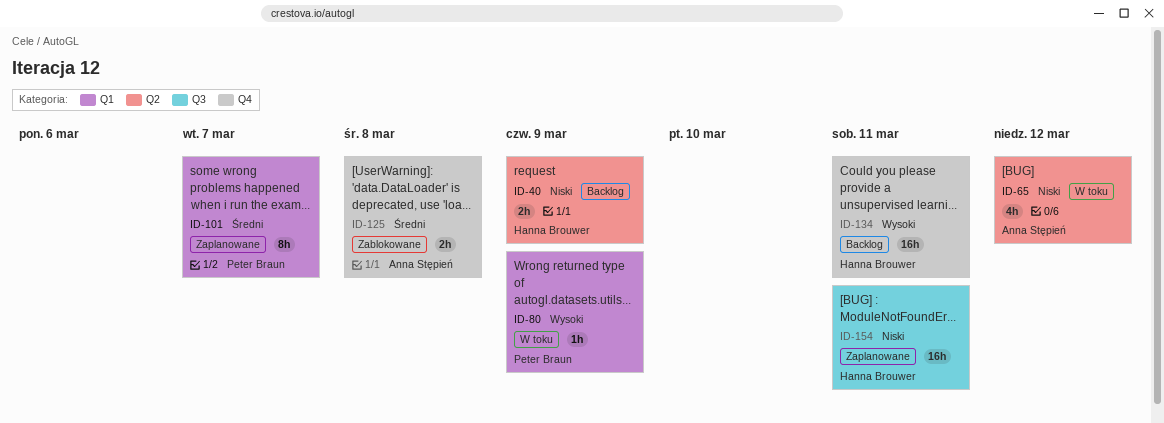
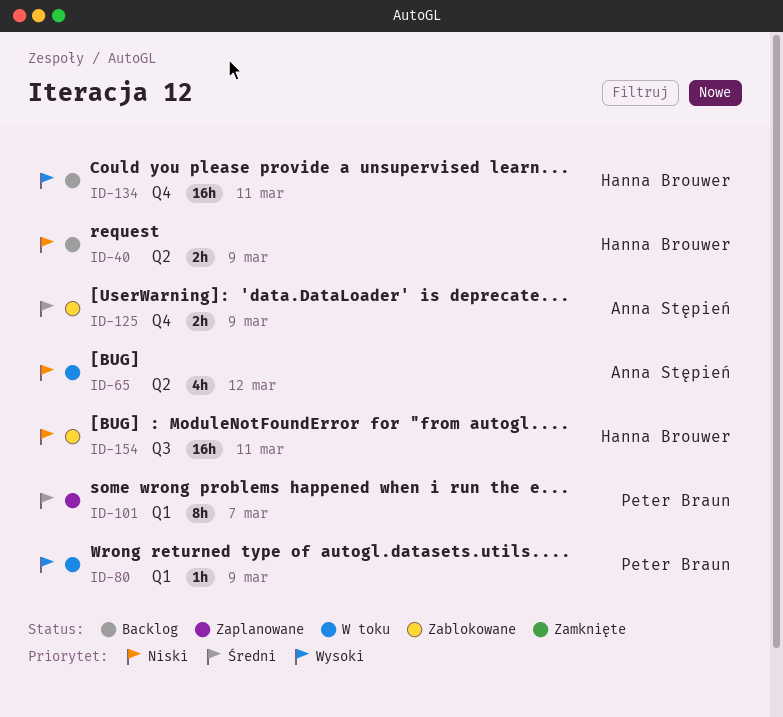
ID-125, due: Mar 8 -> Mar 9
ID-154, status: Zaplanowane -> Zablokowane

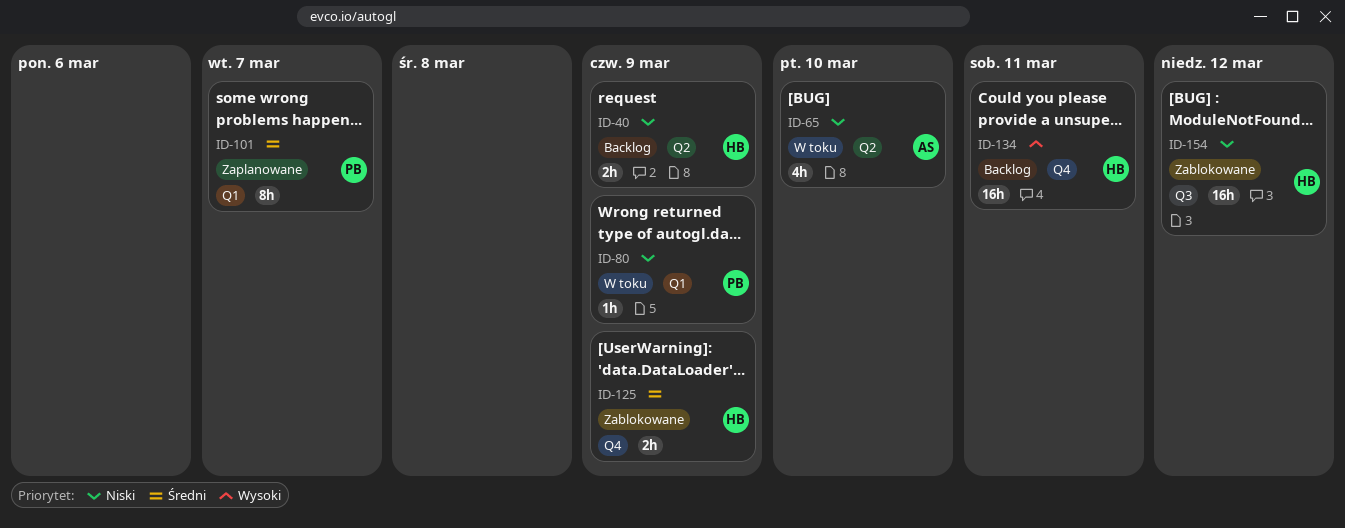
ID-65, due: Mar 12 -> Mar 10
ID-80, priority: Wysoki -> Niski
ID-125, owner: Anna Stępień -> Hanna Brouwer
ID-154, due: Mar 11 -> Mar 12

